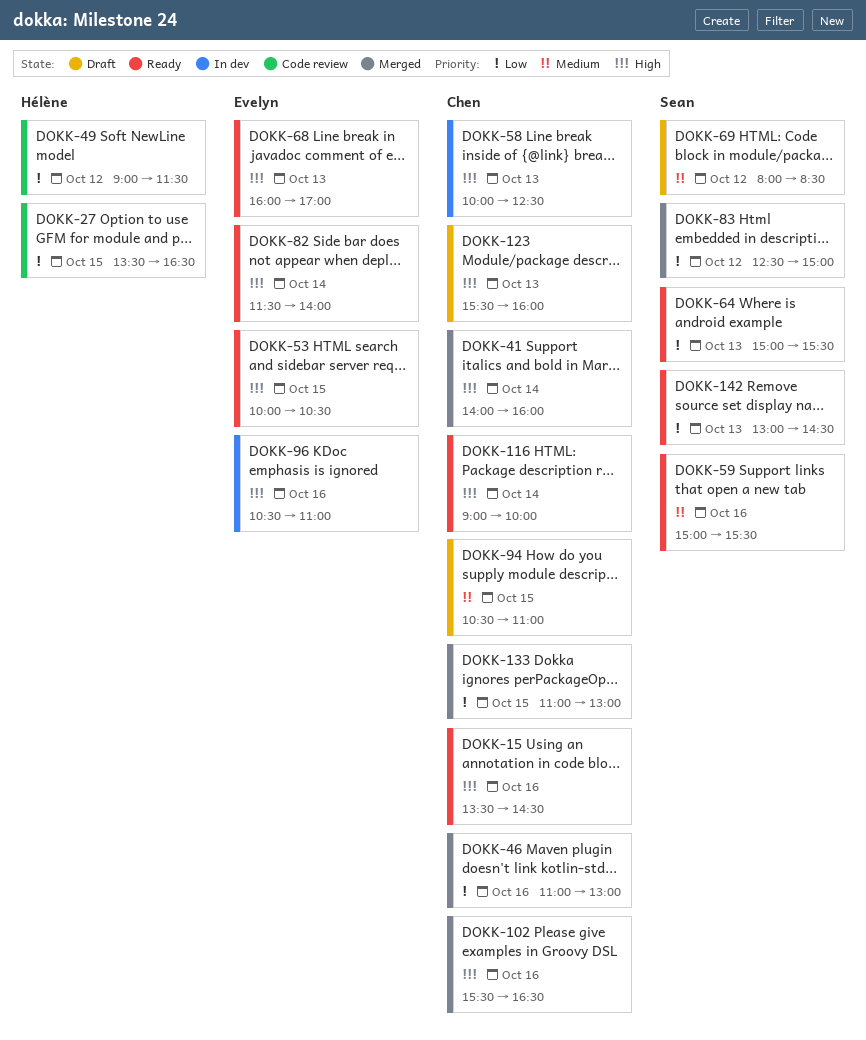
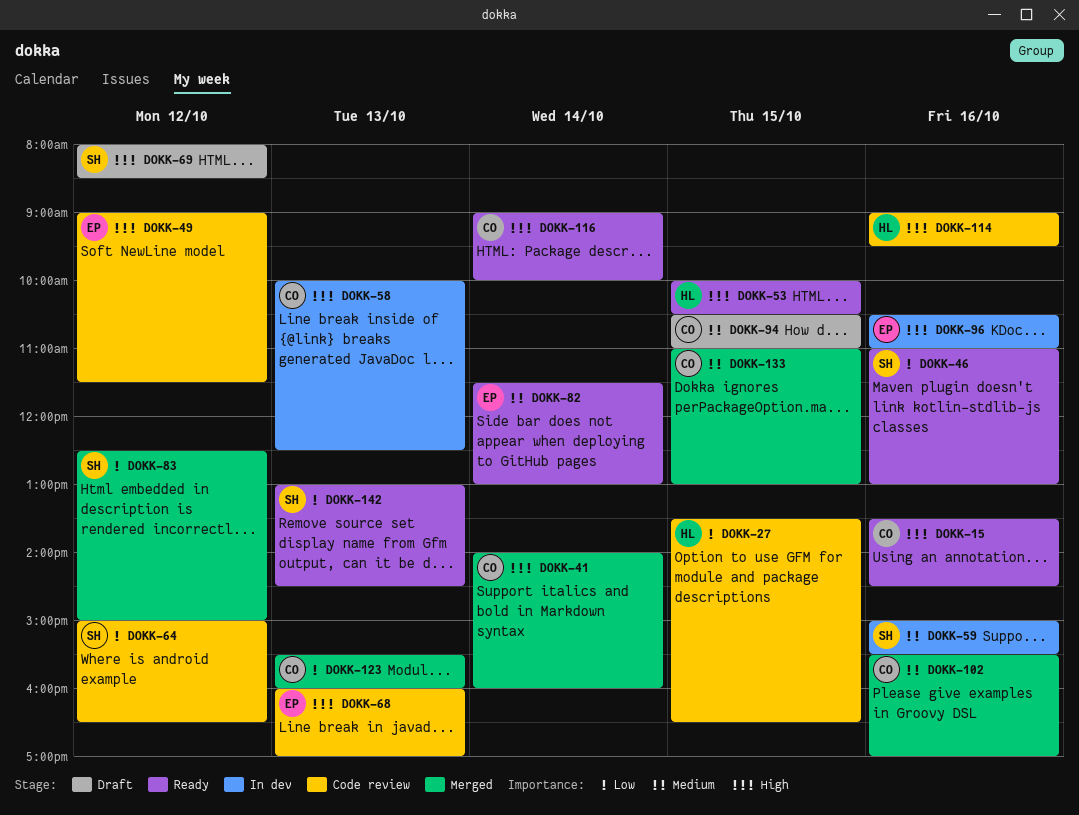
DOKK-46, status: Merged -> Ready
DOKK-46, owner: Chen -> Sean
DOKK-49, owner: Hélène -> Evelyn
DOKK-49, priority: Low -> High
DOKK-53, owner: Evelyn -> Hélène
DOKK-59, status: Ready -> In dev
DOKK-64, status: Ready -> Code review
DOKK-64, day: Oct 13 -> Oct 12
DOKK-64, ends: 15:30 -> 16:30
DOKK-68, status: Ready -> Code review
DOKK-69, priority: Medium -> High
DOKK-82, priority: High -> Medium
DOKK-82, ends: 14:00 -> 13:00
DOKK-102, priority: High -> Medium
DOKK-102, ends: 16:30 -> 17:00
DOKK-114: none -> present
DOKK-123, status: Draft -> Merged
DOKK-123, priority: High -> Low
DOKK-133, priority: Low -> Medium

